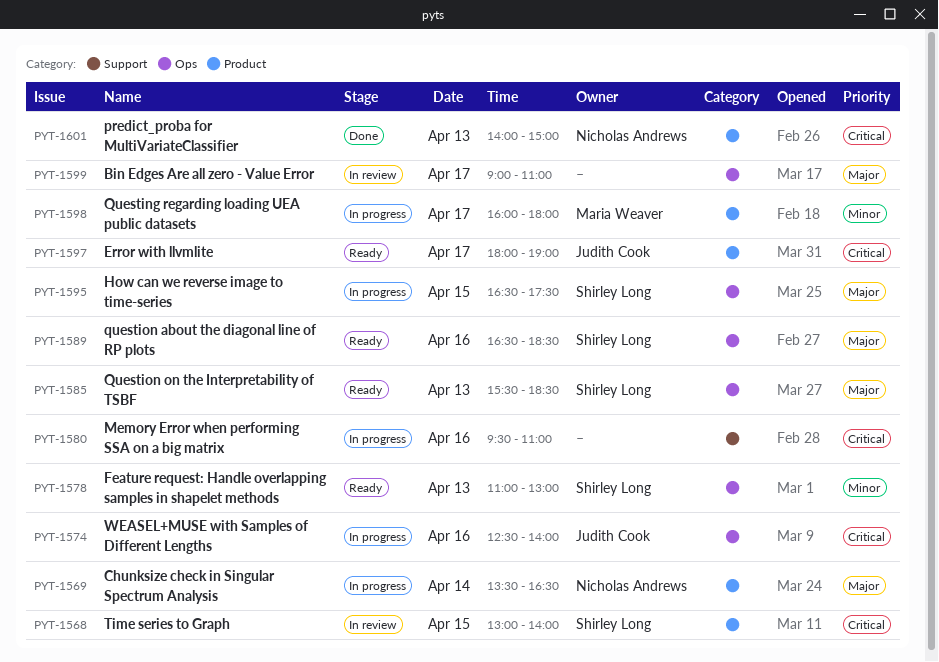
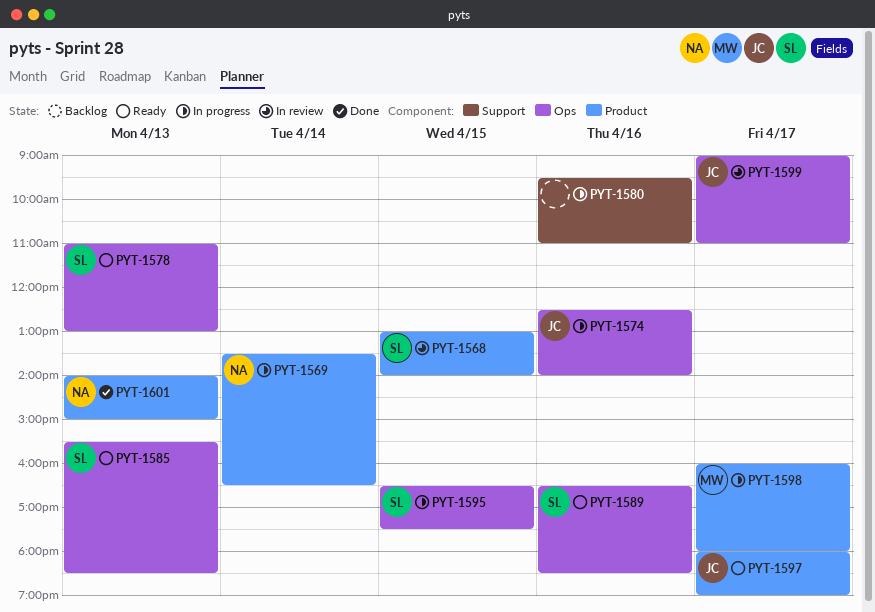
PYT-1599, owner: none -> Judith Cook

